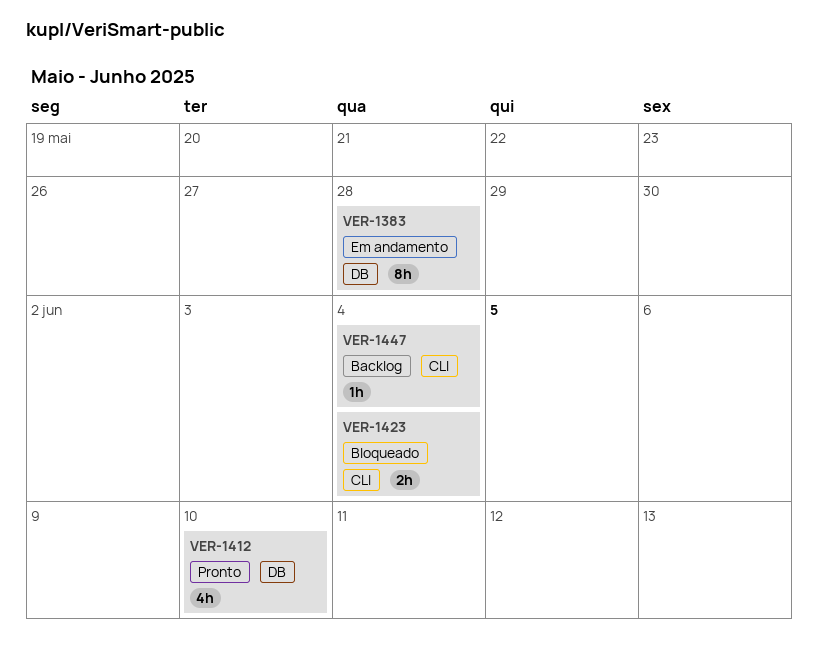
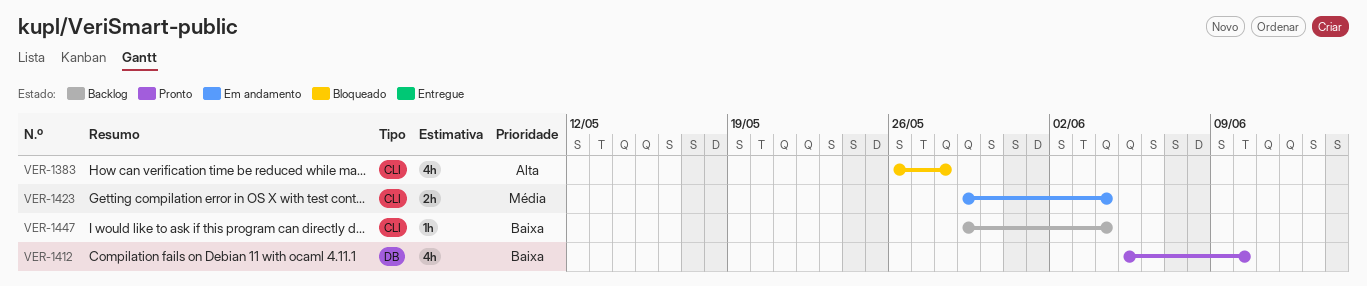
VER-1383, status: Em andamento -> Bloqueado
VER-1383, label: DB -> CLI
VER-1383, estimate: 8h -> 4h
VER-1423, status: Bloqueado -> Em andamento

